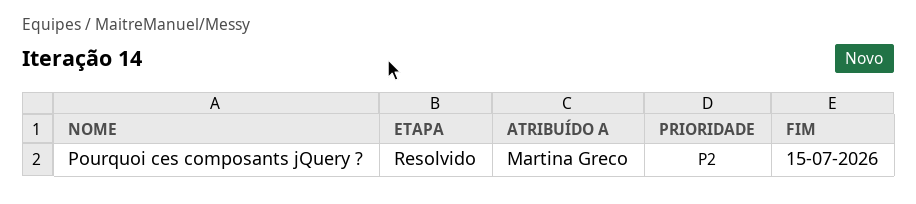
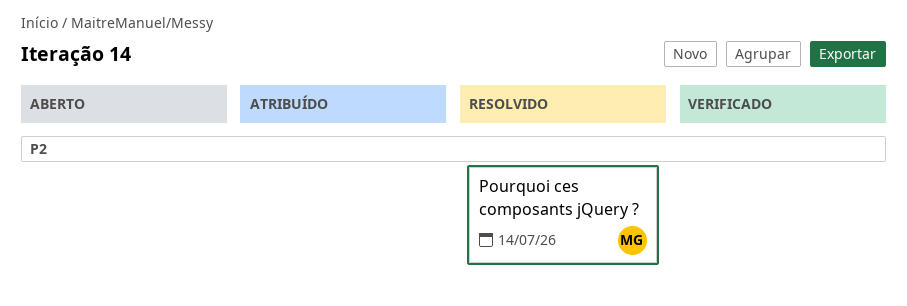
Pourquoi ces composants jQuery ?, due: Jul 15 -> Jul 14

